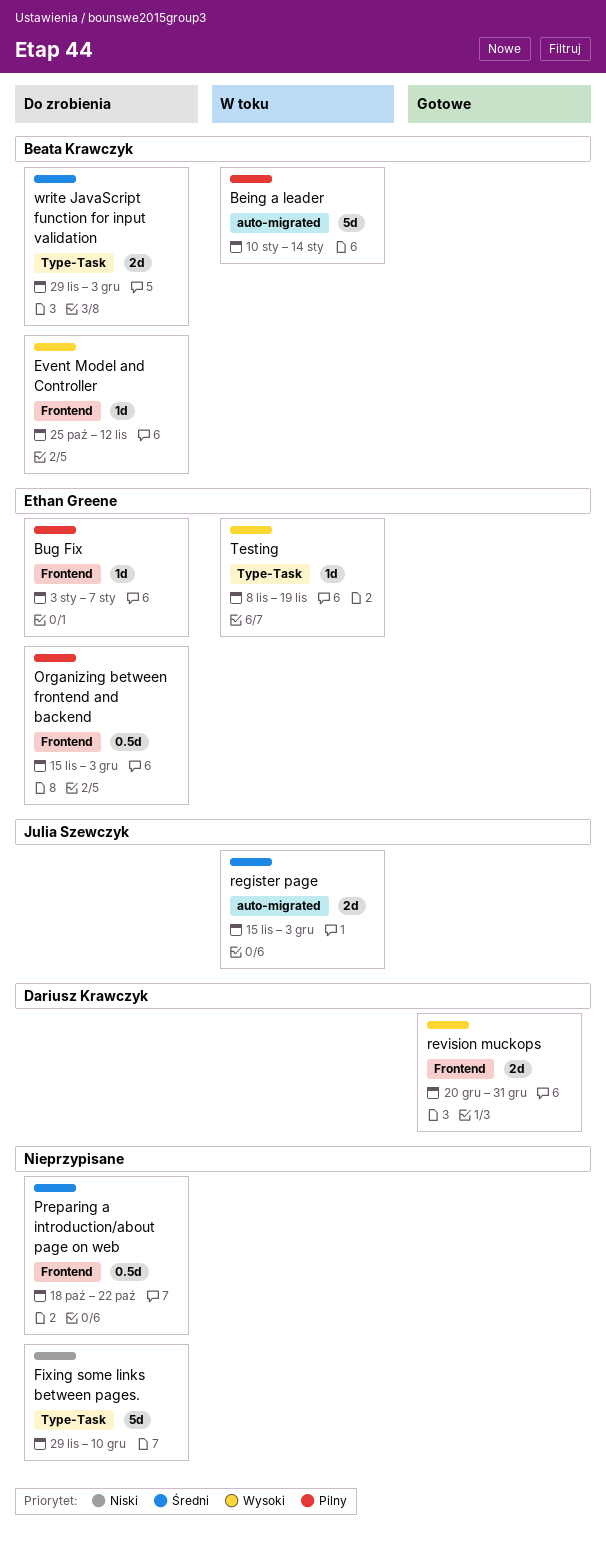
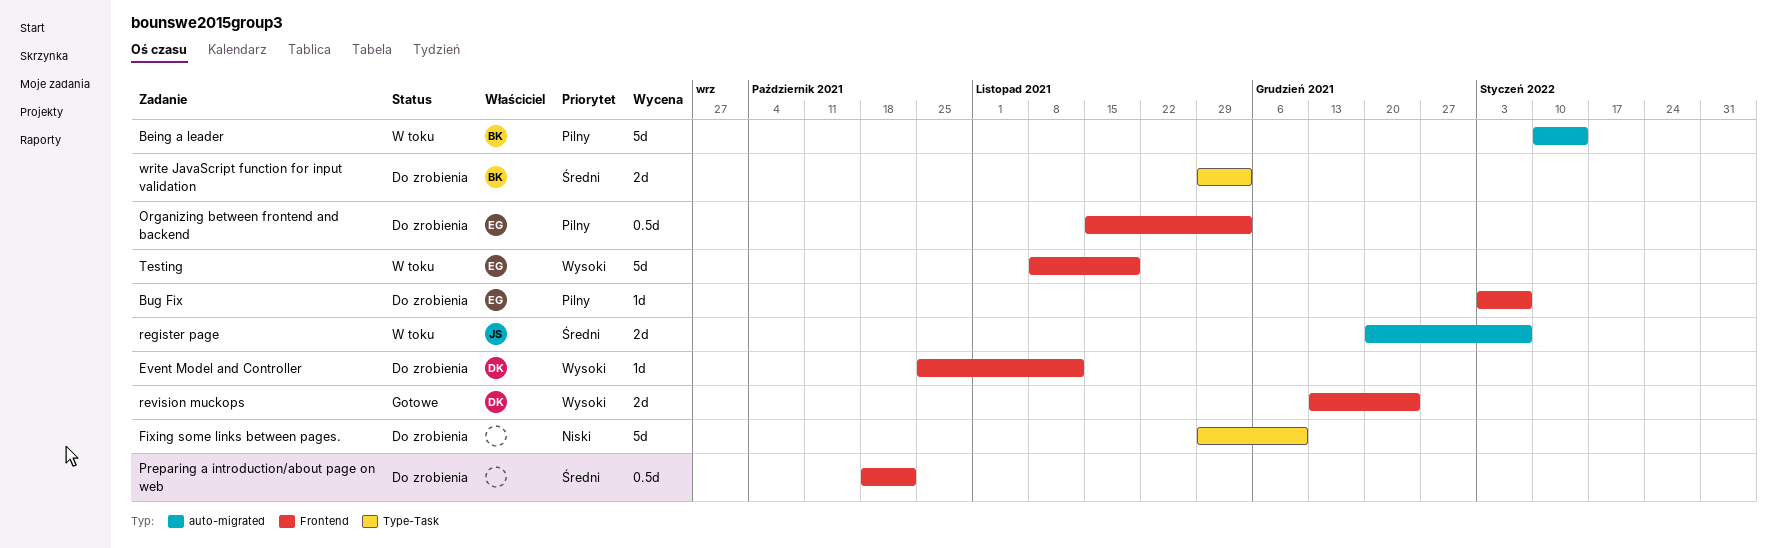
Event Model and Controller, owner: Beata Krawczyk -> Dariusz Krawczyk
register page, start: Nov 15 -> Dec 20
register page, due: Dec 3 -> Jan 7
revision muckops, start: Dec 20 -> Dec 13
revision muckops, due: Dec 31 -> Dec 24
Testing, label: Type-Task -> Frontend
Testing, estimate: 1d -> 5d

